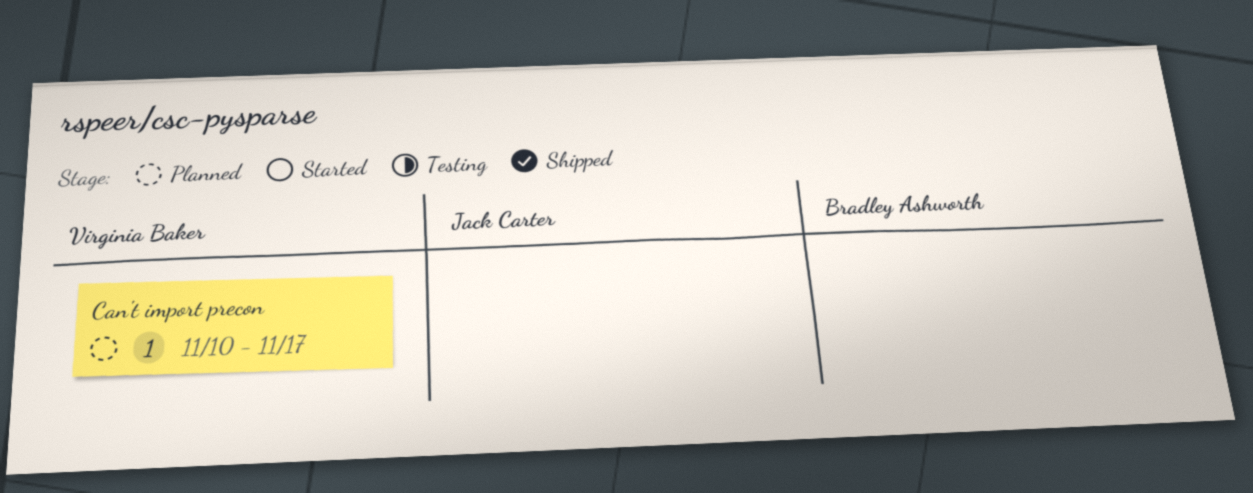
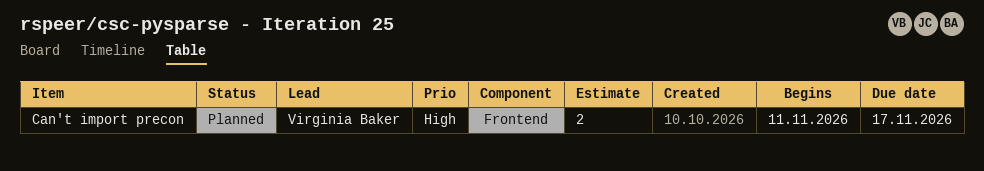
Can't import precon, estimate: 1 -> 2
Can't import precon, start: Nov 10 -> Nov 11

